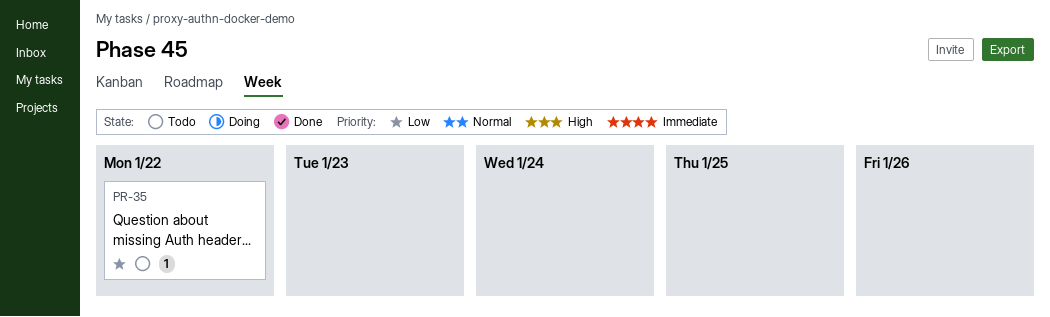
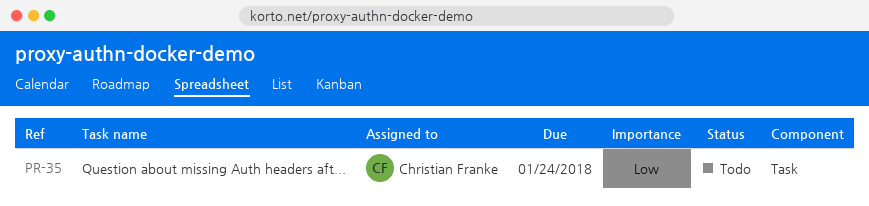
PR-35, due: Jan 22 -> Jan 24

